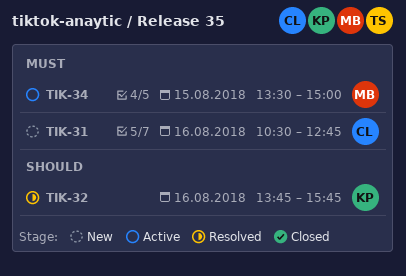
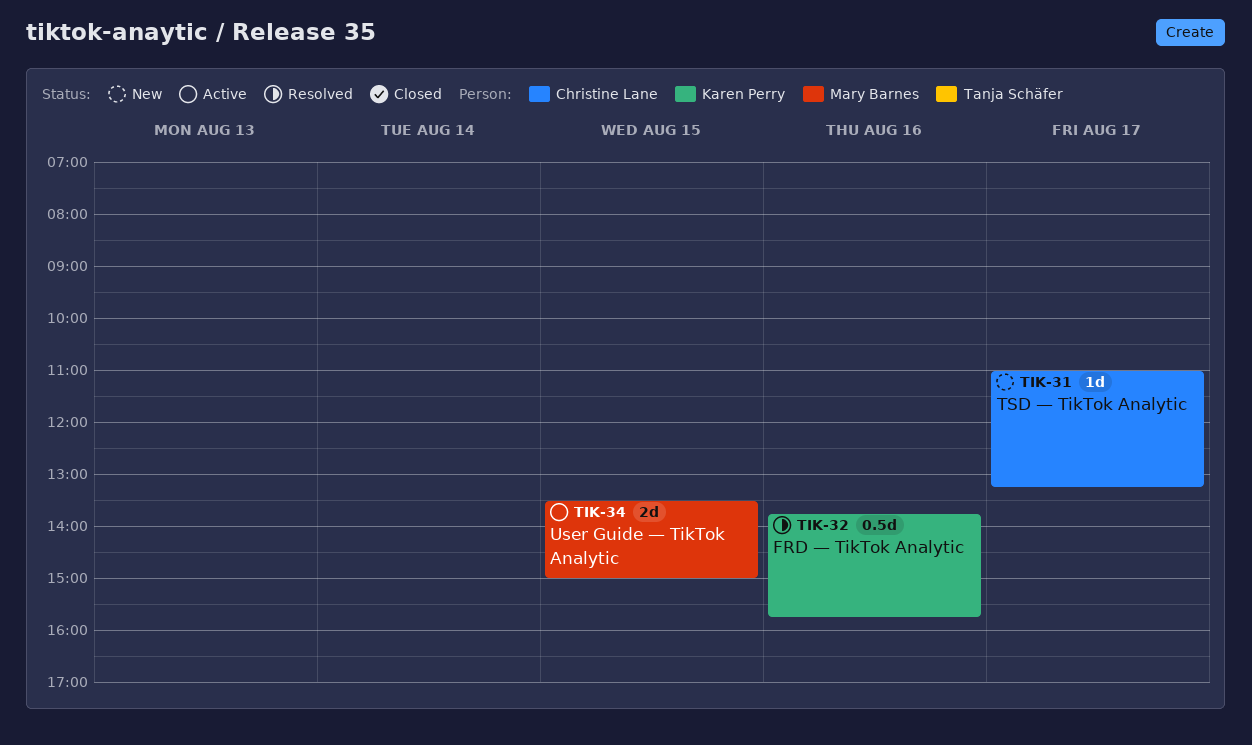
TIK-31, day: Aug 16 -> Aug 17
TIK-31, begins: 10:30 -> 11:00
TIK-31, ends: 12:45 -> 13:15

